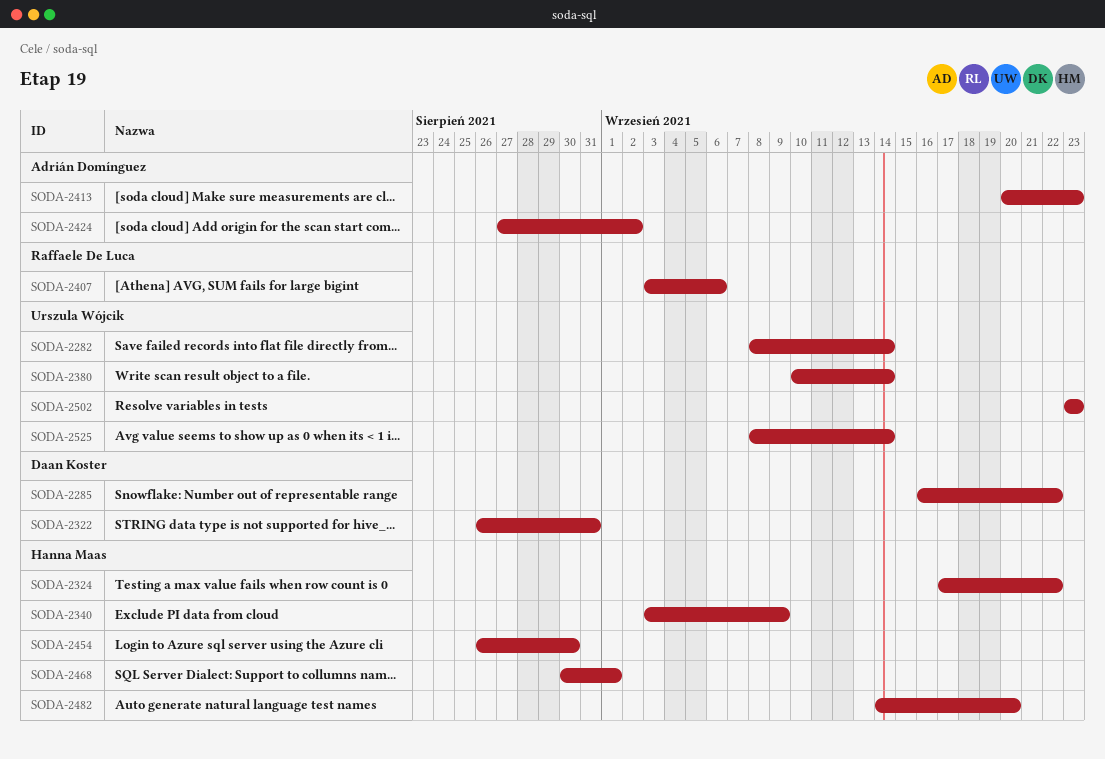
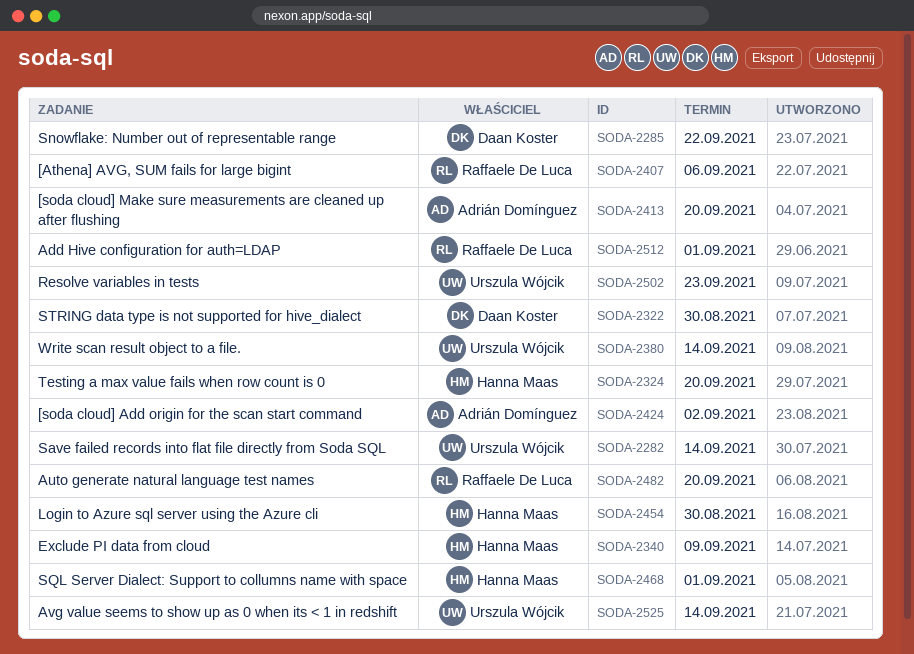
SODA-2322, due: Aug 31 -> Aug 30
SODA-2324, due: Sep 22 -> Sep 20
SODA-2413, due: Sep 23 -> Sep 20
SODA-2482, owner: Hanna Maas -> Raffaele De Luca
SODA-2512: none -> present

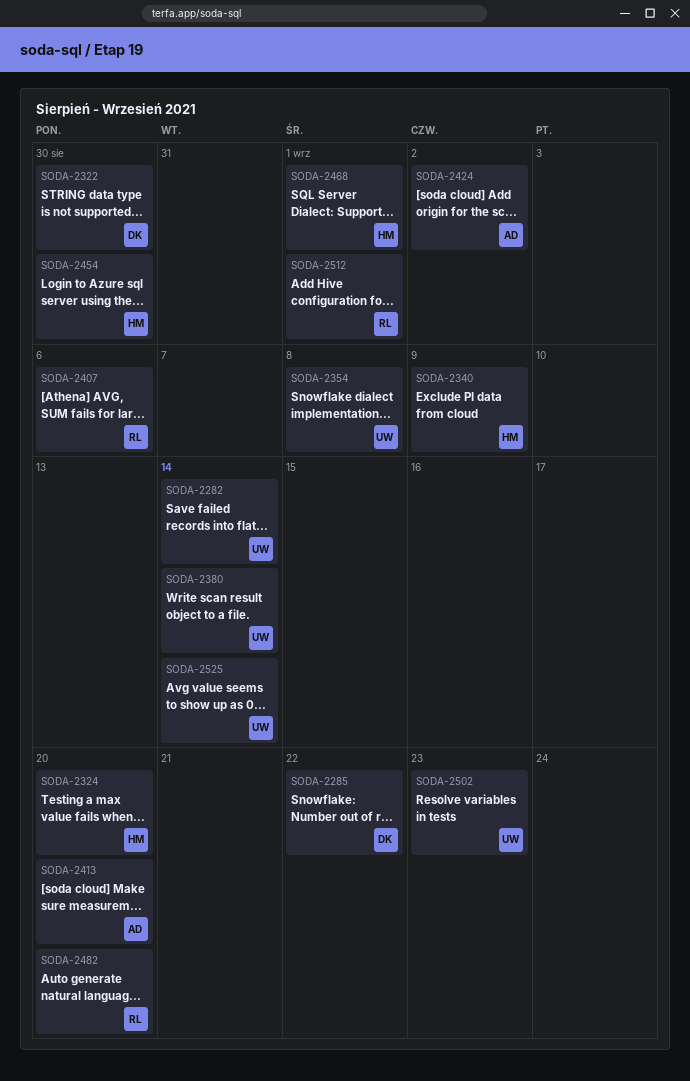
SODA-2354: none -> present

